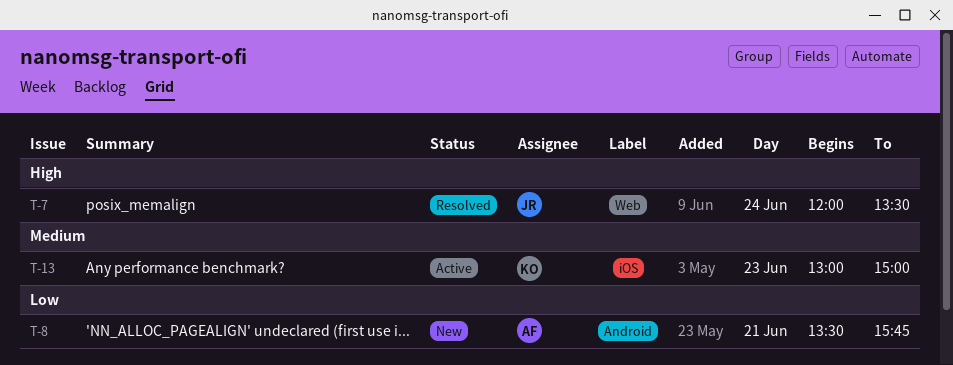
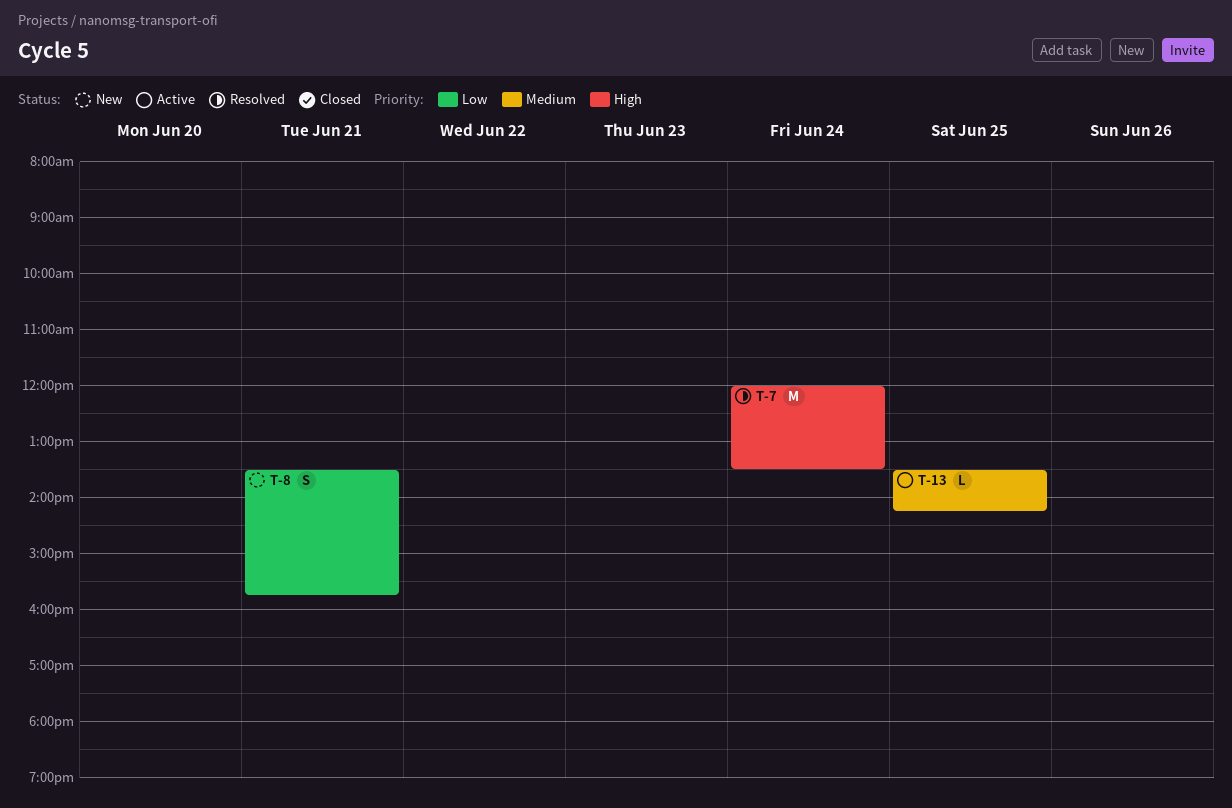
T-13, day: Jun 23 -> Jun 25
T-13, begins: 13:00 -> 13:30
T-13, ends: 15:00 -> 14:15

